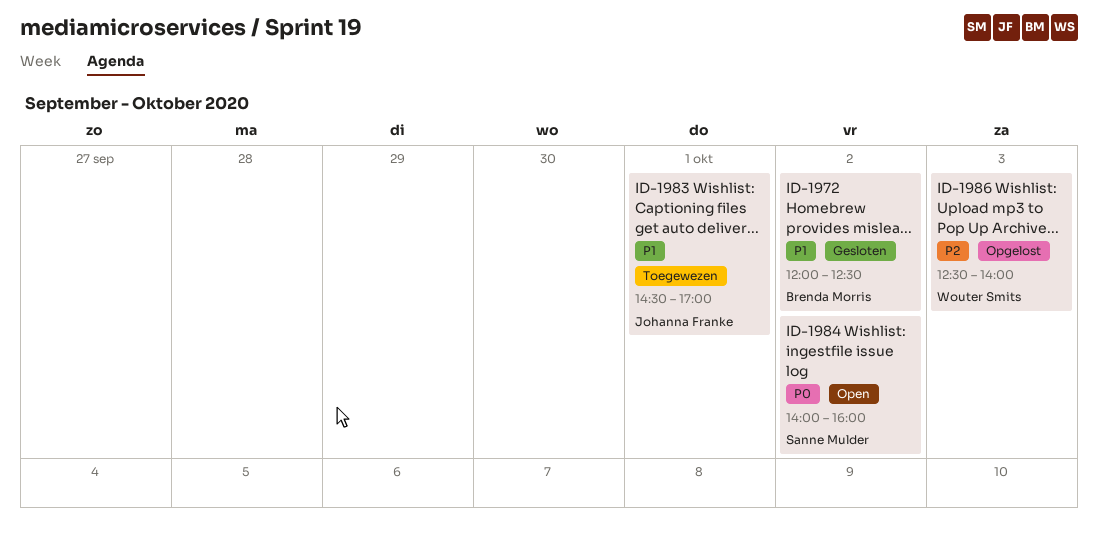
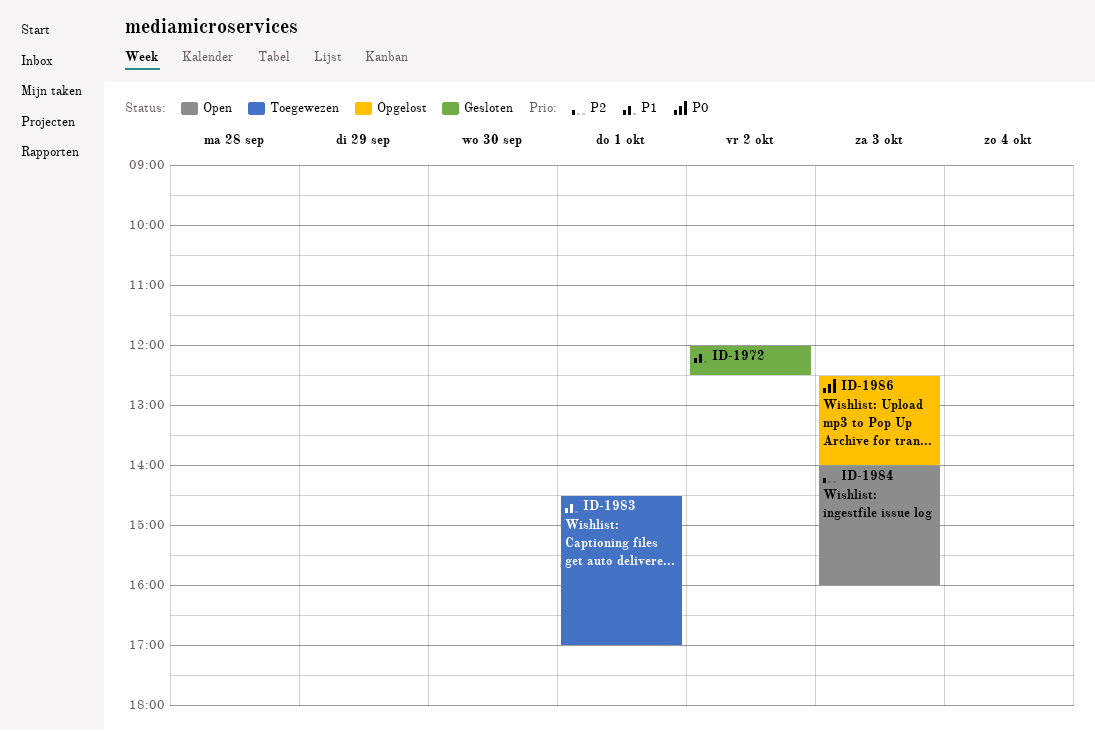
ID-1984, priority: P0 -> P2
ID-1984, day: Oct 2 -> Oct 3
ID-1986, priority: P2 -> P0

